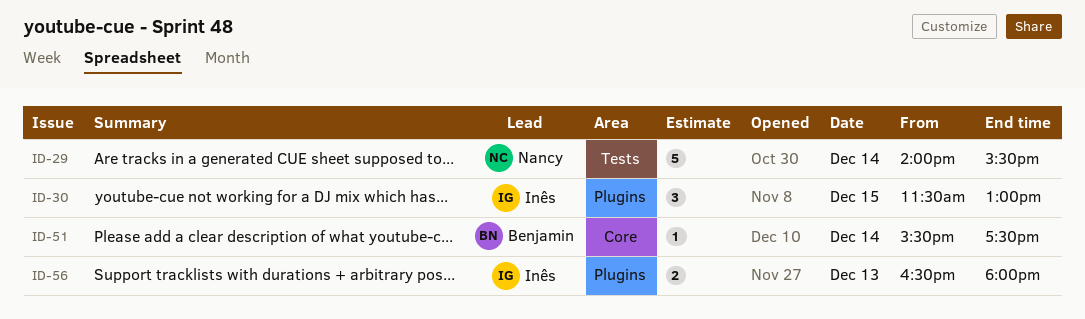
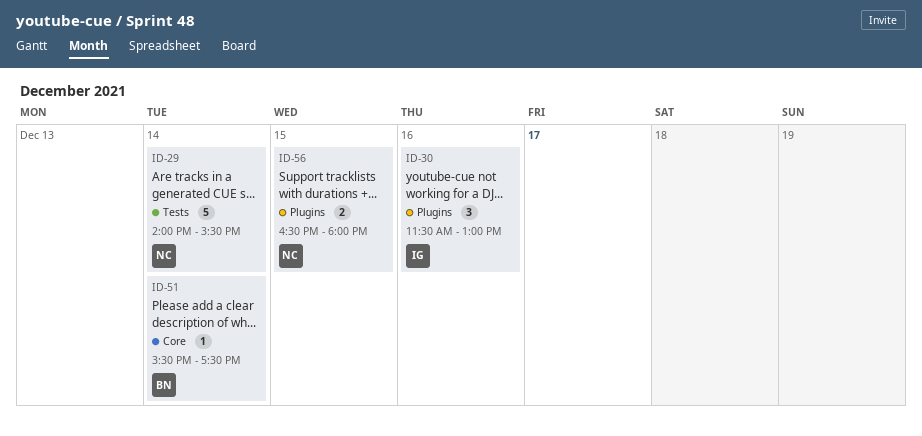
ID-30, day: Dec 15 -> Dec 16
ID-56, owner: Inês -> Nancy
ID-56, day: Dec 13 -> Dec 15

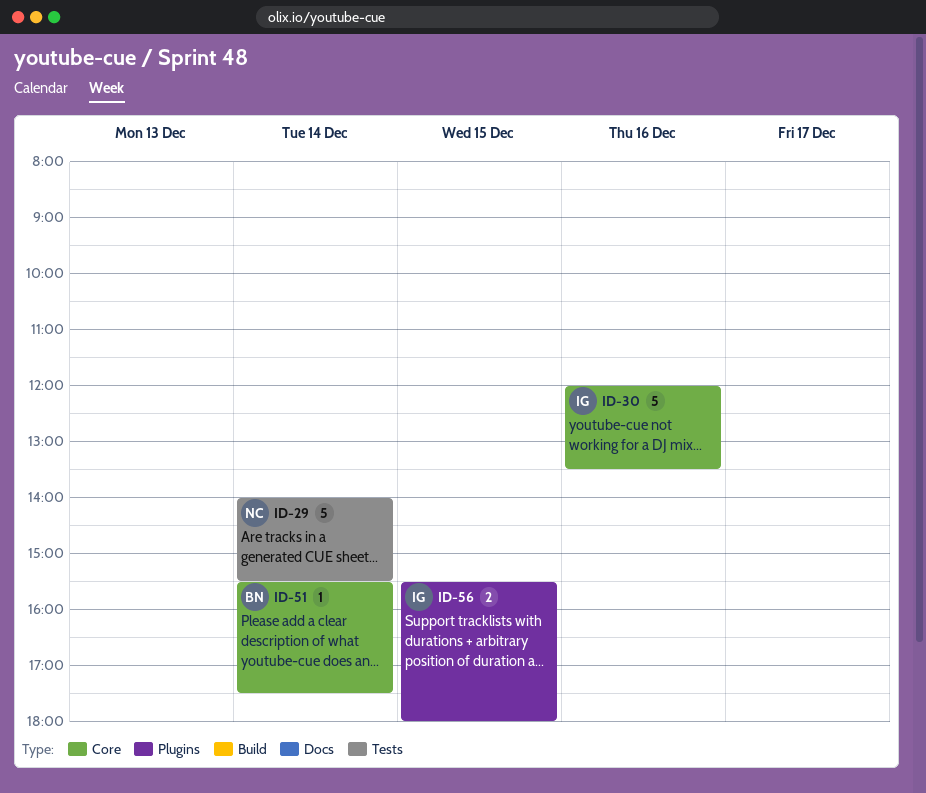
ID-30, label: Plugins -> Core
ID-30, estimate: 3 -> 5
ID-30, begins: 11:30 -> 12:00
ID-30, ends: 13:00 -> 13:30
ID-56, owner: NC -> IG
ID-56, begins: 16:30 -> 15:30

